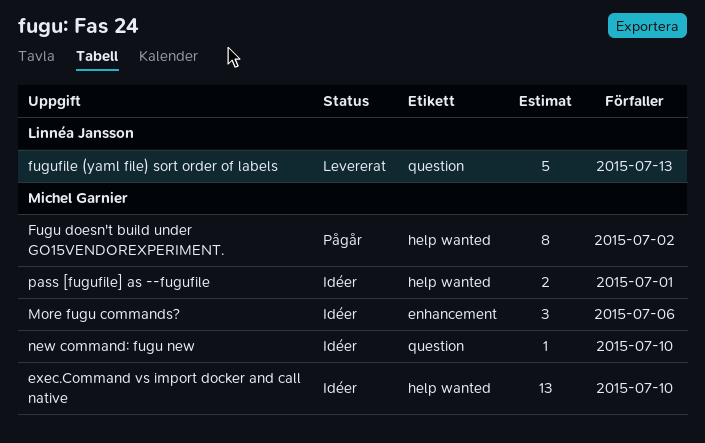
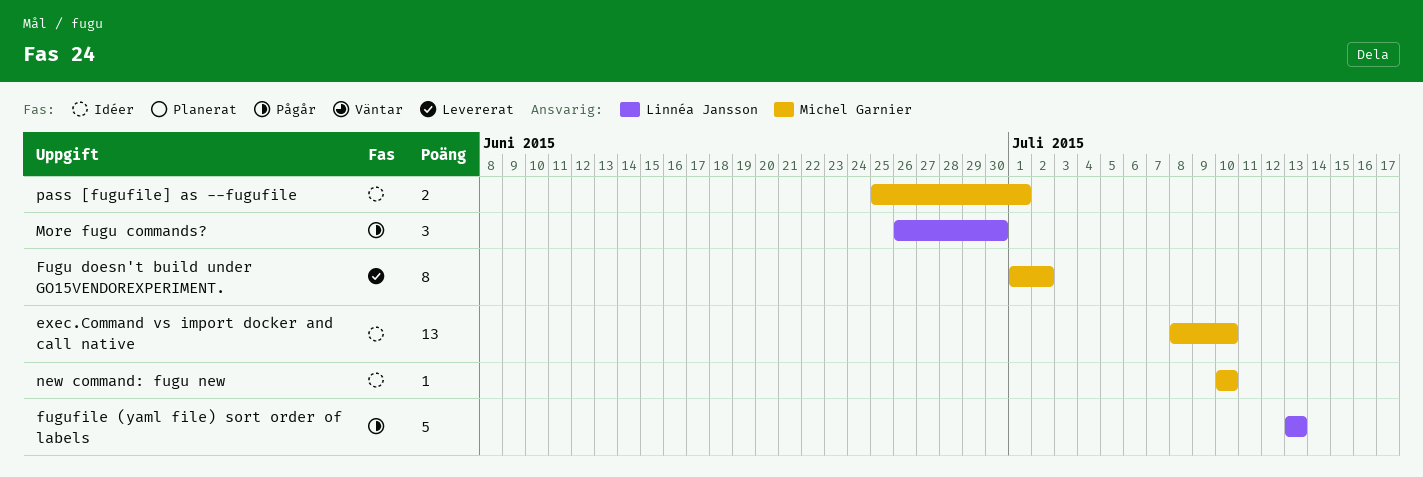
Fugu doesn't build under GO15VENDOREXPERIMENT., status: Pågår -> Levererat
fugufile (yaml file) sort order of labels, status: Levererat -> Pågår
More fugu commands?, status: Idéer -> Pågår
More fugu commands?, owner: Michel Garnier -> Linnéa Jansson
More fugu commands?, due: Jul 6 -> Jun 30

